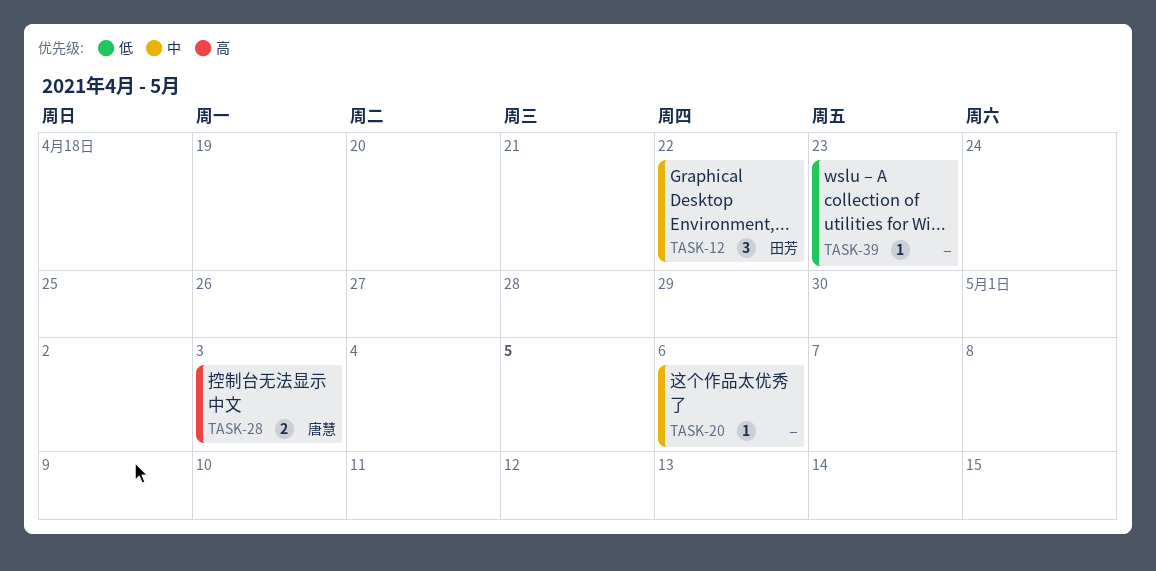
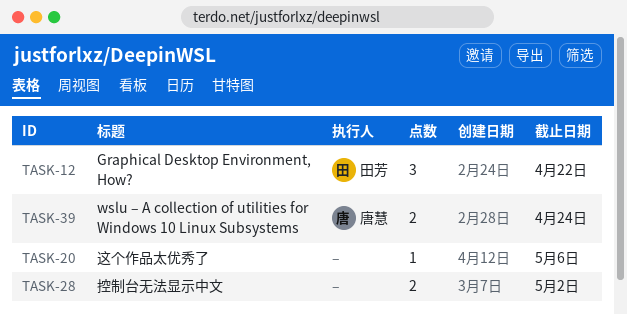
TASK-28, owner: 唐慧 -> none
TASK-28, due: May 3 -> May 2
TASK-39, owner: none -> 唐慧
TASK-39, estimate: 1 -> 2
TASK-39, due: Apr 23 -> Apr 24

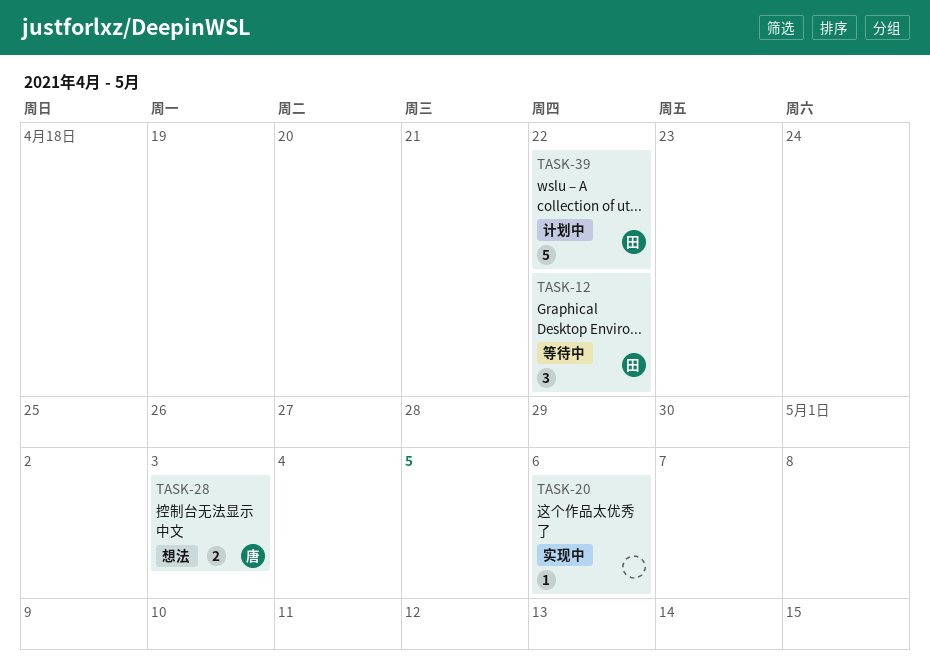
TASK-28, owner: none -> 唐慧
TASK-28, due: May 2 -> May 3
TASK-39, owner: 唐慧 -> 田芳
TASK-39, estimate: 2 -> 5
TASK-39, due: Apr 24 -> Apr 22

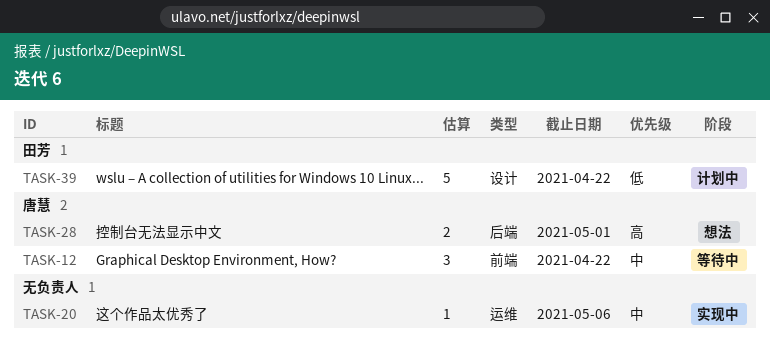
TASK-12, owner: 田芳 -> 唐慧
TASK-28, due: May 3 -> May 1

